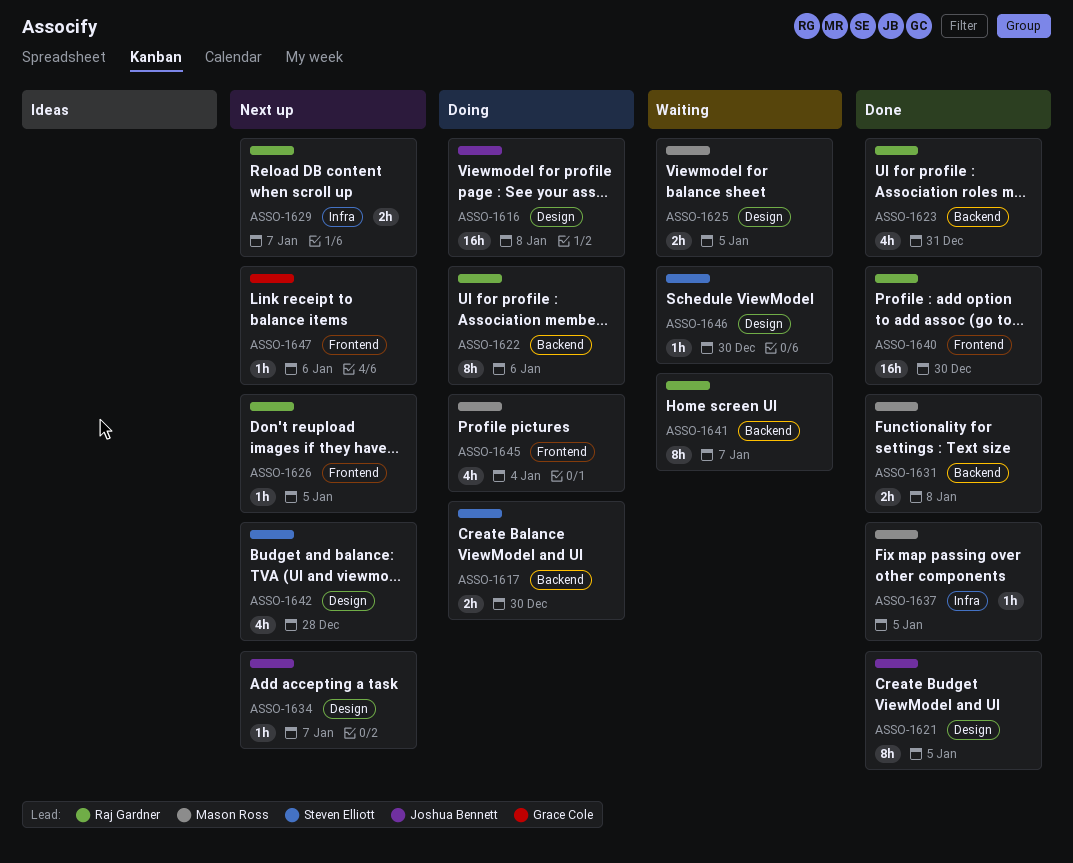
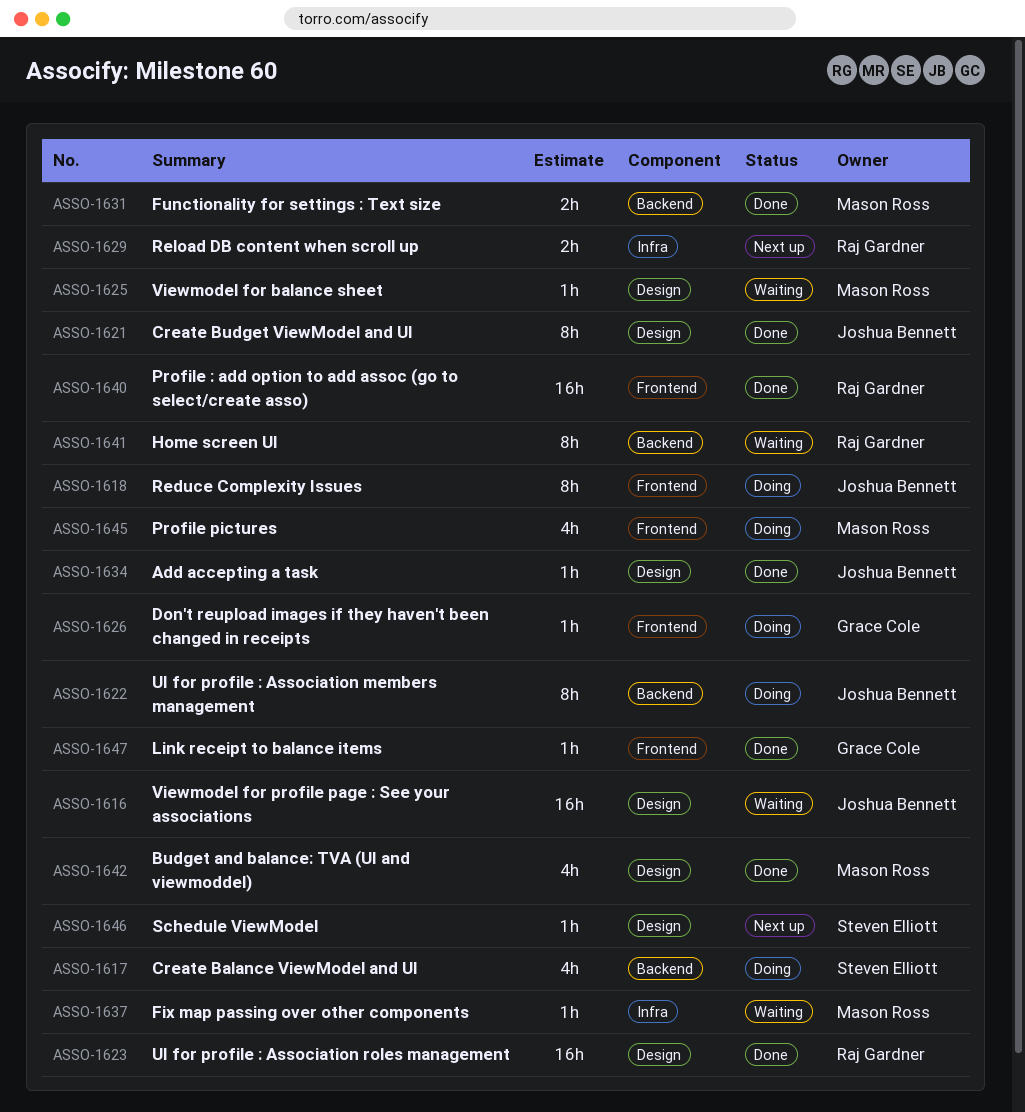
ASSO-1616, status: Doing -> Waiting
ASSO-1617, estimate: 2h -> 4h
ASSO-1618: none -> present
ASSO-1622, owner: Raj Gardner -> Joshua Bennett
ASSO-1623, label: Backend -> Design
ASSO-1623, estimate: 4h -> 16h
ASSO-1625, estimate: 2h -> 1h
ASSO-1626, status: Next up -> Doing
ASSO-1626, owner: Raj Gardner -> Grace Cole
ASSO-1634, status: Next up -> Done
ASSO-1637, status: Done -> Waiting
ASSO-1642, status: Next up -> Done
ASSO-1642, owner: Steven Elliott -> Mason Ross
ASSO-1646, status: Waiting -> Next up
ASSO-1647, status: Next up -> Done

